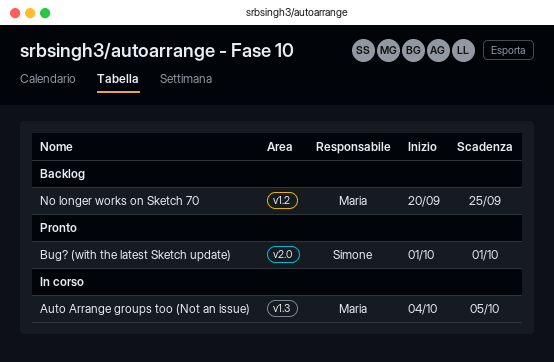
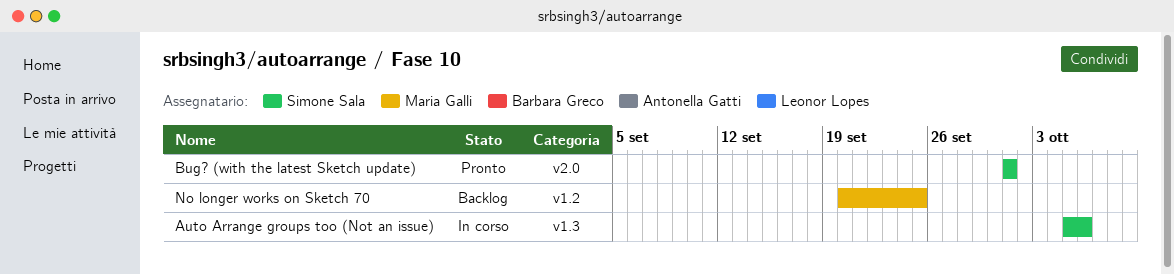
Auto Arrange groups too (Not an issue), owner: Maria Galli -> Simone Sala
Auto Arrange groups too (Not an issue), start: Oct 4 -> Oct 5
Auto Arrange groups too (Not an issue), due: Oct 5 -> Oct 6

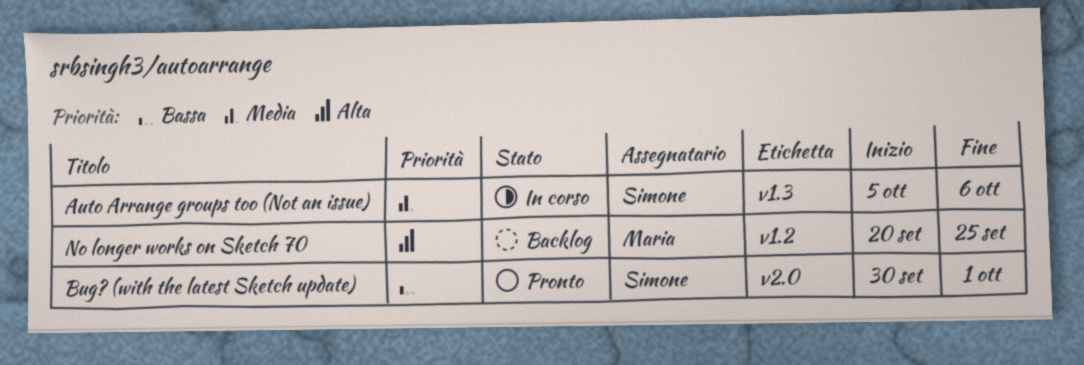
Bug? (with the latest Sketch update), start: Oct 1 -> Sep 30

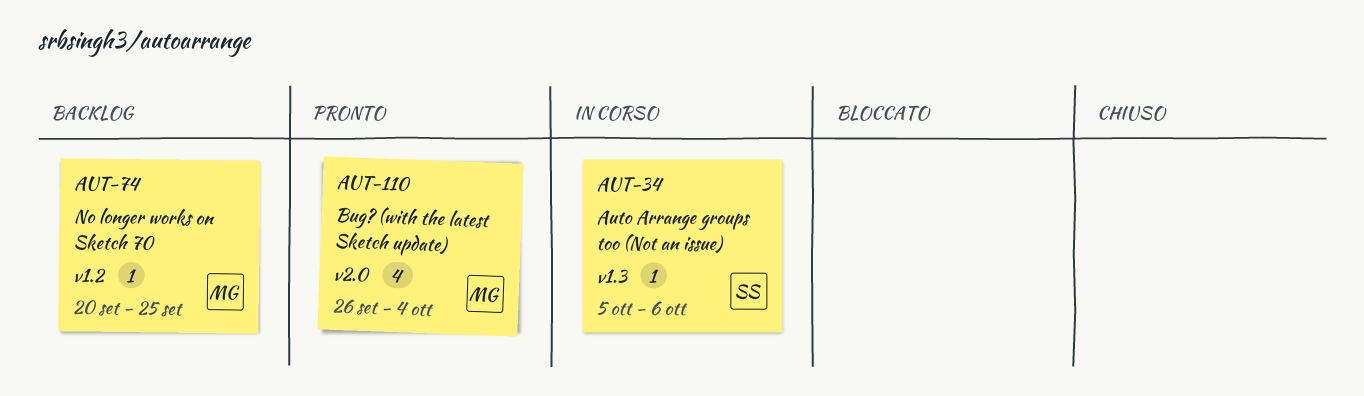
Bug? (with the latest Sketch update), owner: Simone -> Maria
Bug? (with the latest Sketch update), start: Sep 30 -> Sep 26
Bug? (with the latest Sketch update), due: Oct 1 -> Oct 4

